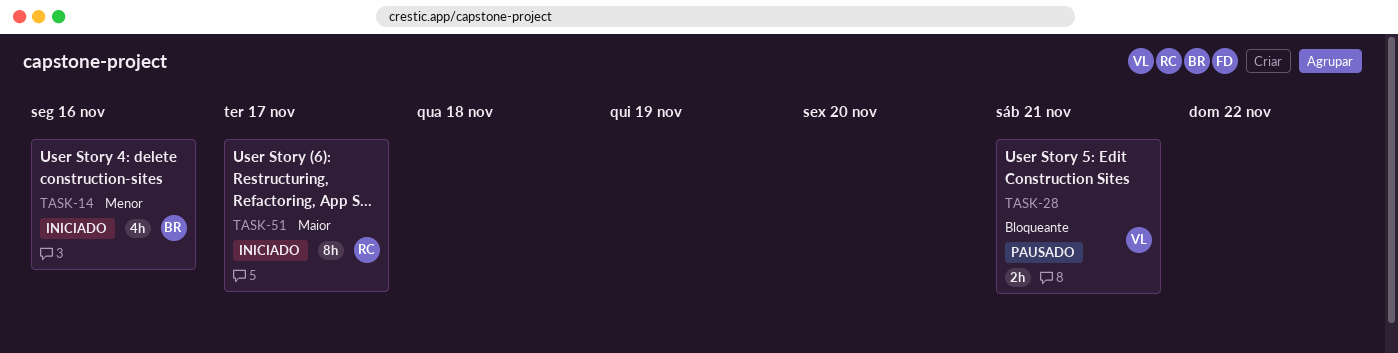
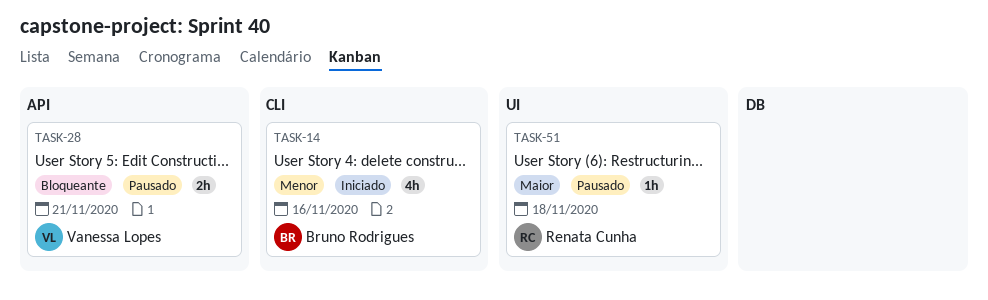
TASK-51, status: Iniciado -> Pausado
TASK-51, estimate: 8h -> 1h
TASK-51, due: Nov 17 -> Nov 18

